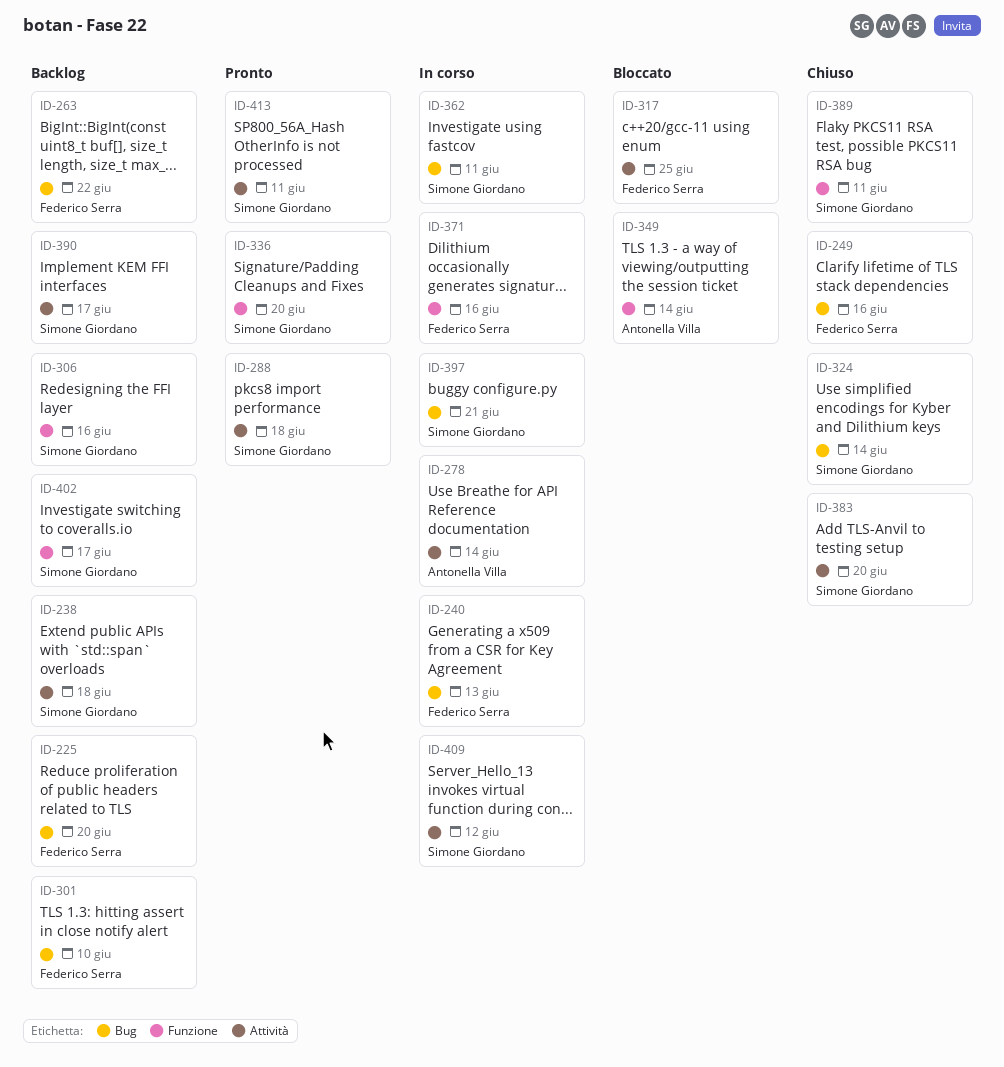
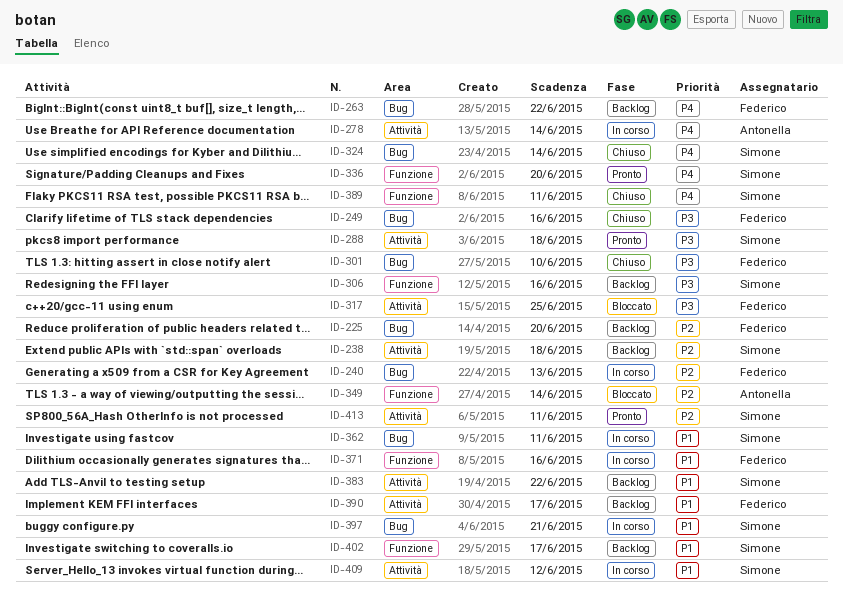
ID-301, status: Backlog -> Chiuso
ID-383, status: Chiuso -> Backlog
ID-383, due: Jun 20 -> Jun 22
ID-390, owner: Simone Giordano -> Federico Serra

